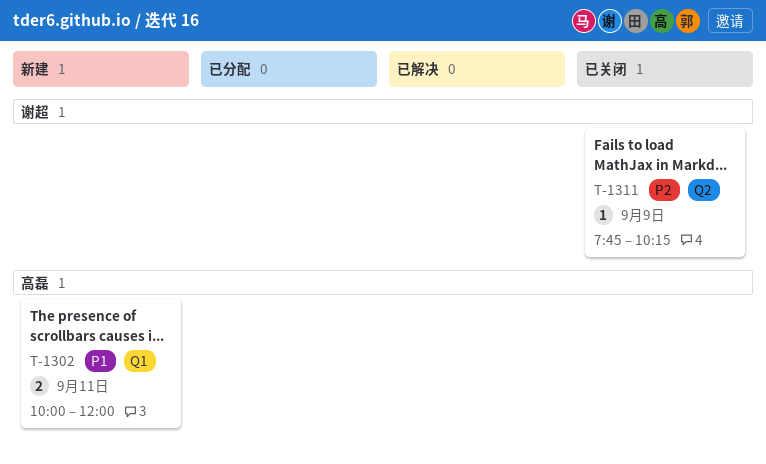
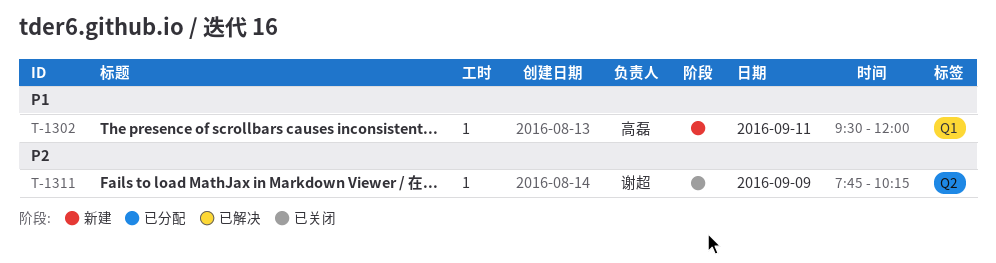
T-1302, estimate: 2 -> 1
T-1302, begins: 10:00 -> 09:30

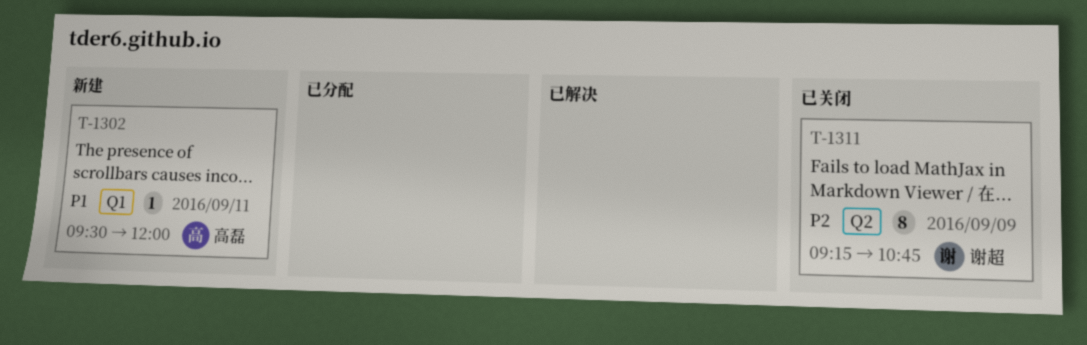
T-1311, estimate: 1 -> 8
T-1311, begins: 07:45 -> 09:15
T-1311, ends: 10:15 -> 10:45

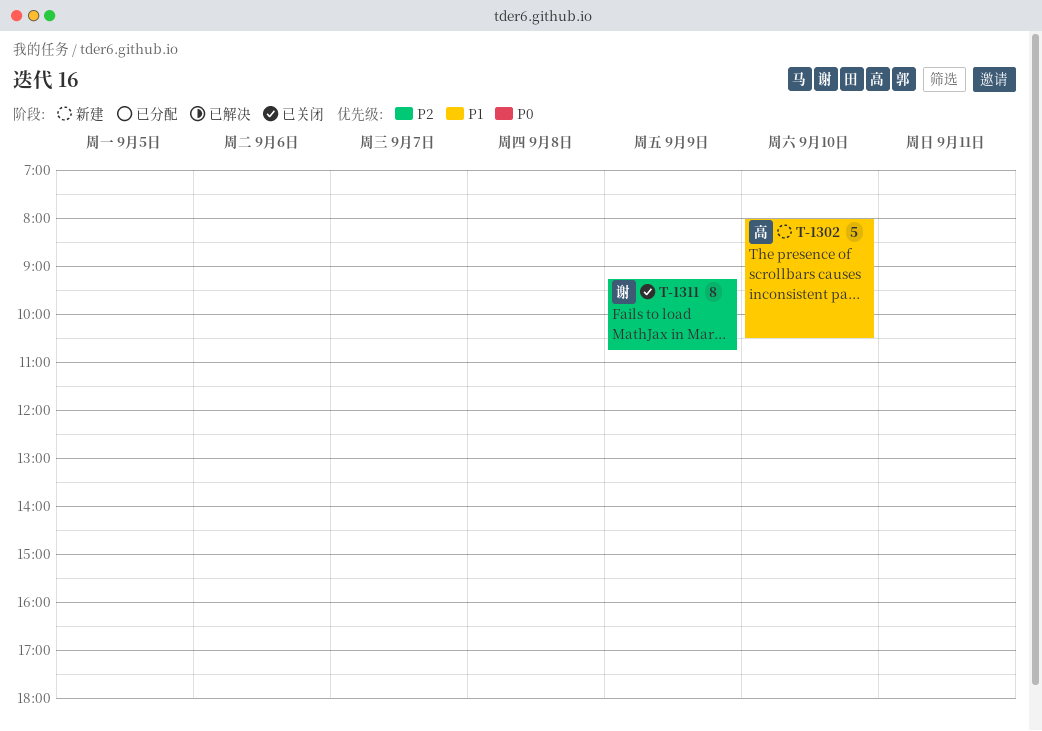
T-1302, estimate: 1 -> 5
T-1302, day: Sep 11 -> Sep 10
T-1302, begins: 09:30 -> 08:00
T-1302, ends: 12:00 -> 10:30

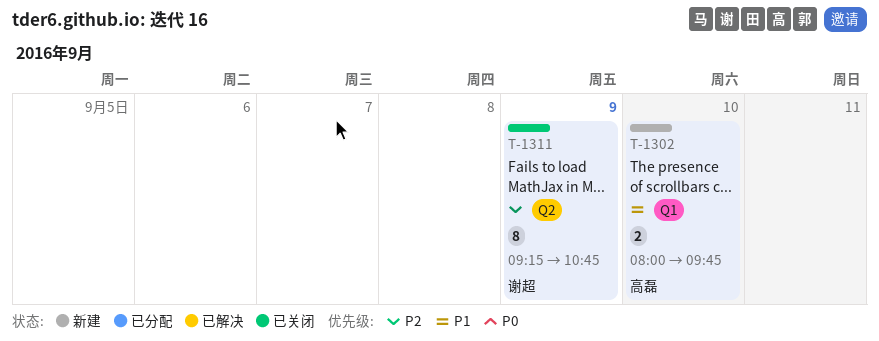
T-1302, estimate: 5 -> 2
T-1302, ends: 10:30 -> 09:45

